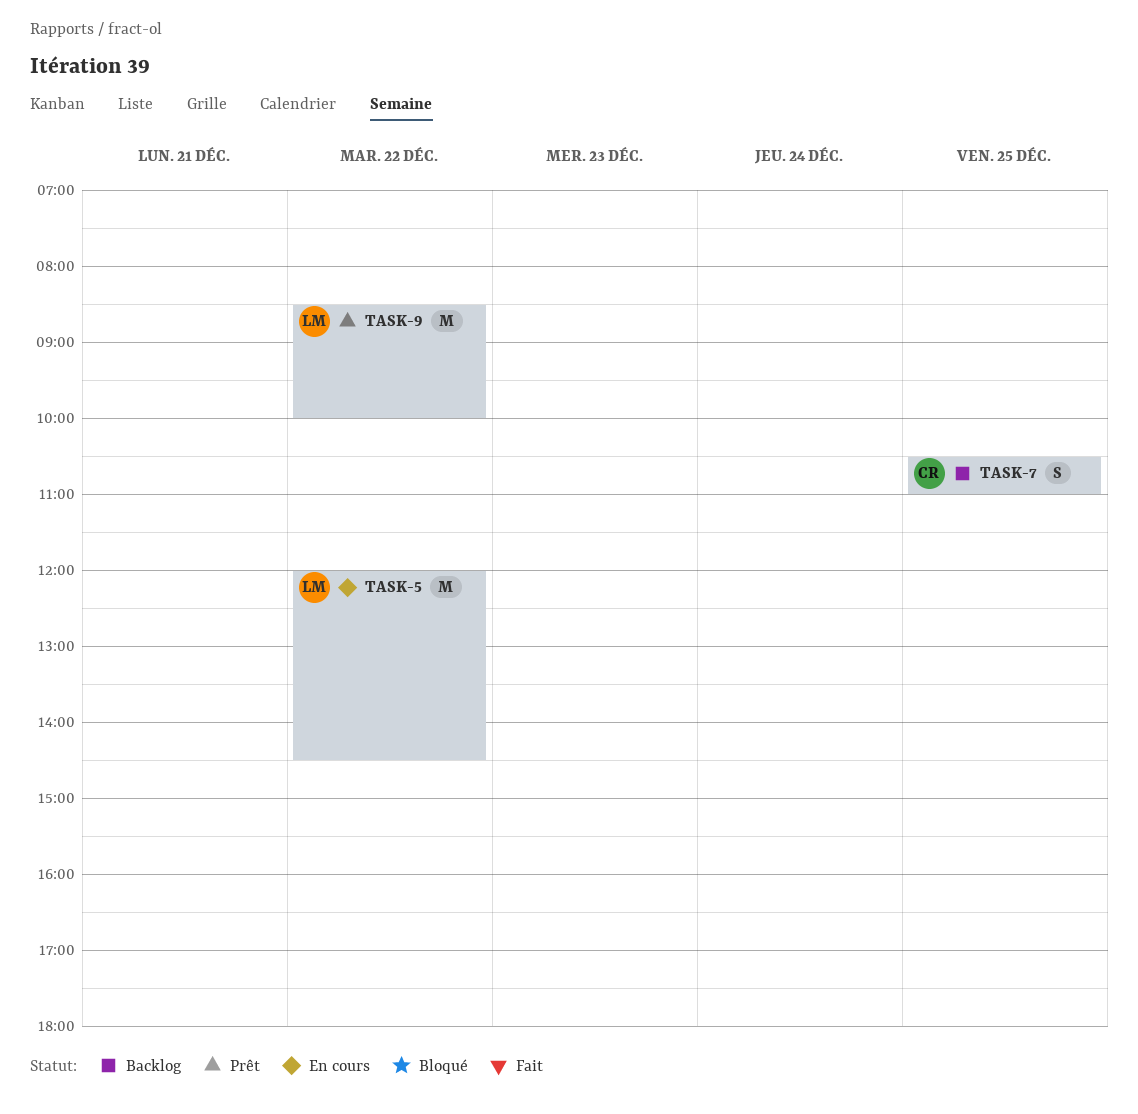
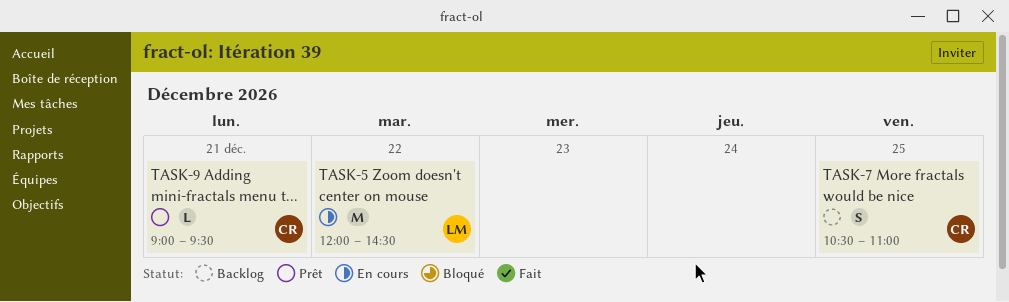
TASK-9, owner: LM -> CR
TASK-9, estimate: M -> L
TASK-9, day: Dec 22 -> Dec 21
TASK-9, begins: 08:30 -> 09:00
TASK-9, ends: 10:00 -> 09:30

